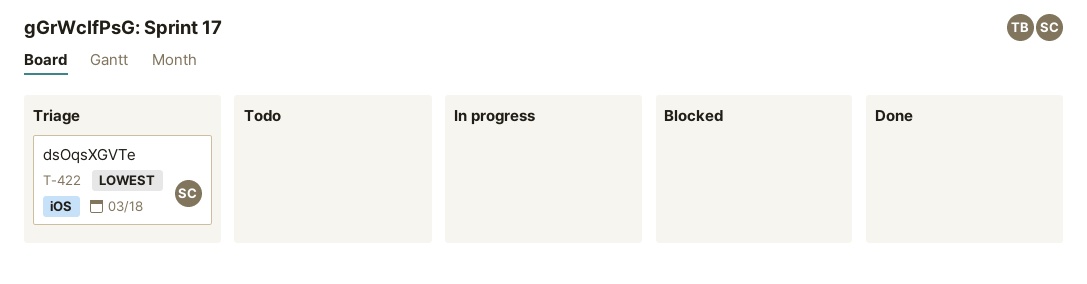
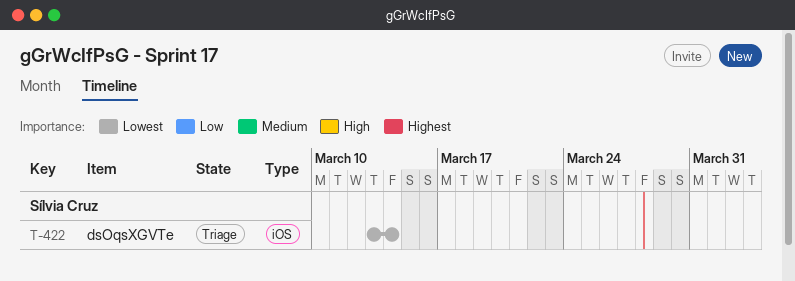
T-422, due: Mar 18 -> Mar 14

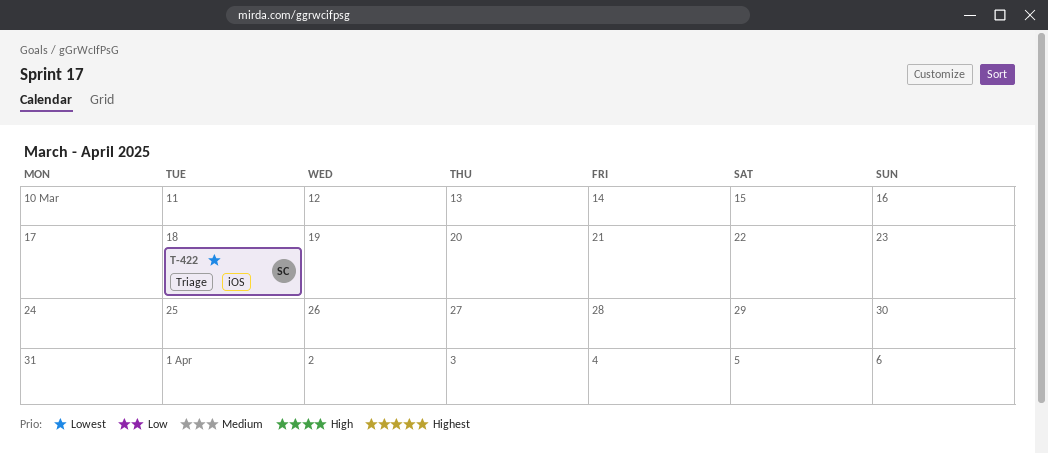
T-422, due: Mar 14 -> Mar 18

